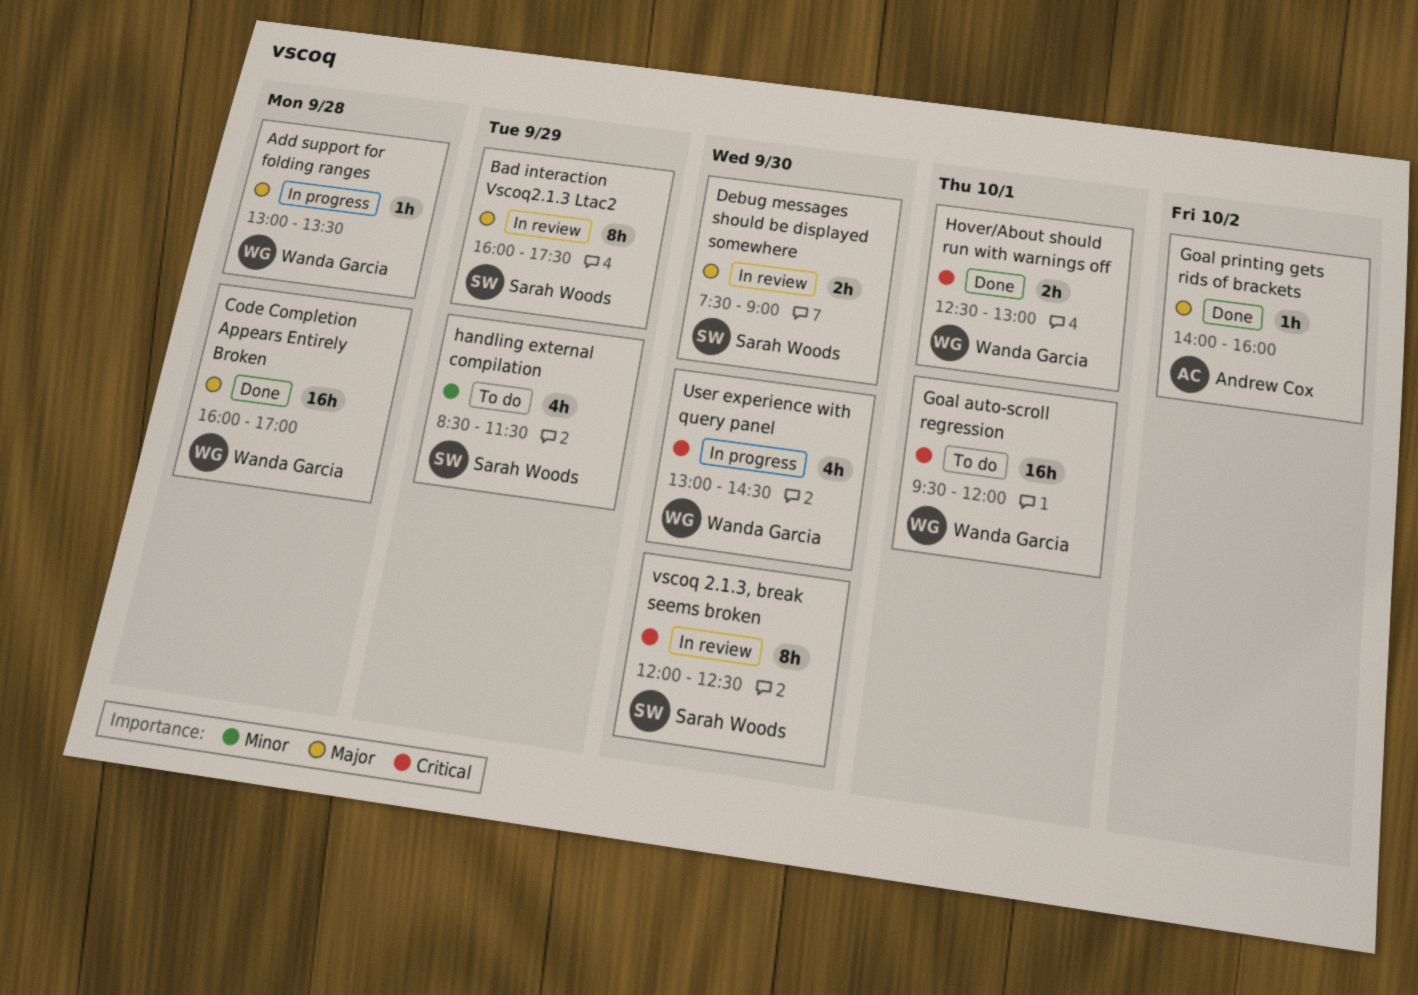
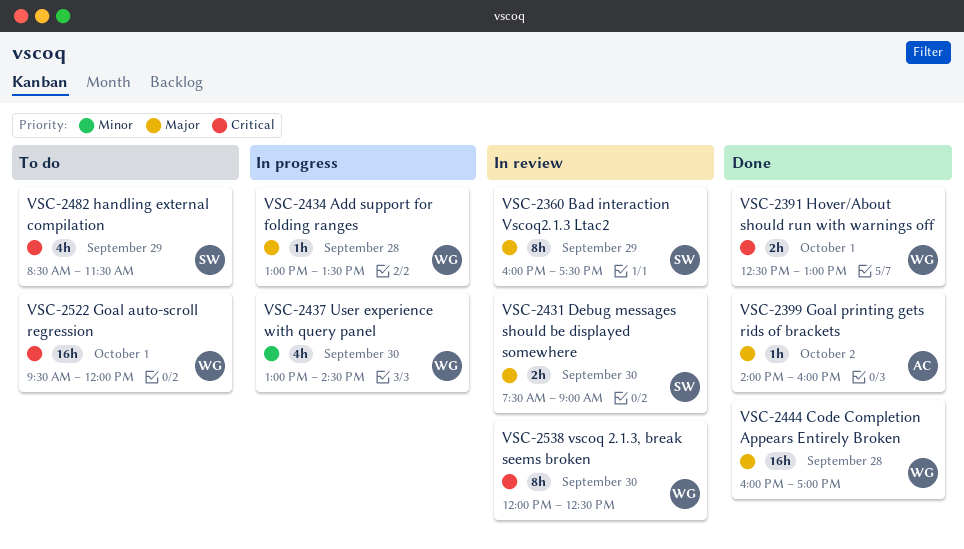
handling external compilation, priority: Minor -> Critical
User experience with query panel, priority: Critical -> Minor
vscoq 2.1.3, break seems broken, owner: Sarah Woods -> Wanda Garcia

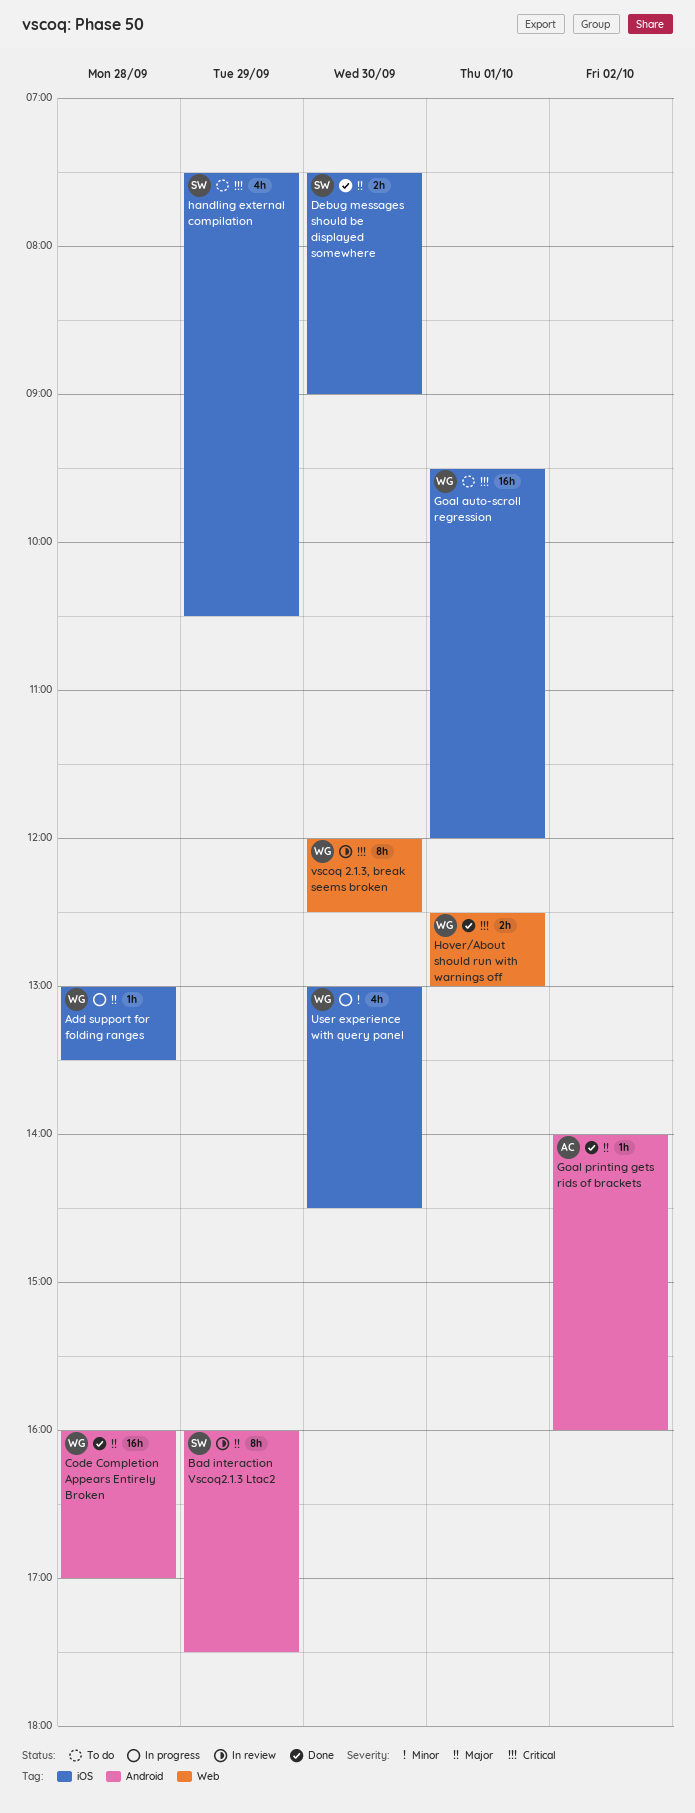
Debug messages should be displayed somewhere, status: In review -> Done
handling external compilation, begins: 08:30 -> 07:30
handling external compilation, ends: 11:30 -> 10:30

